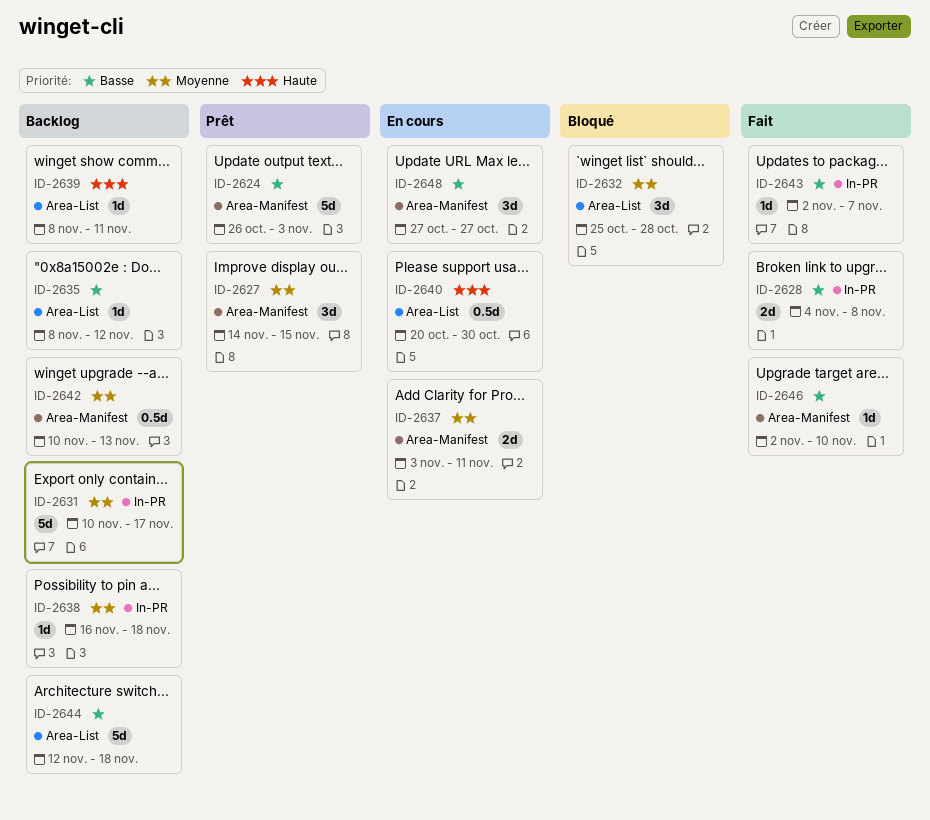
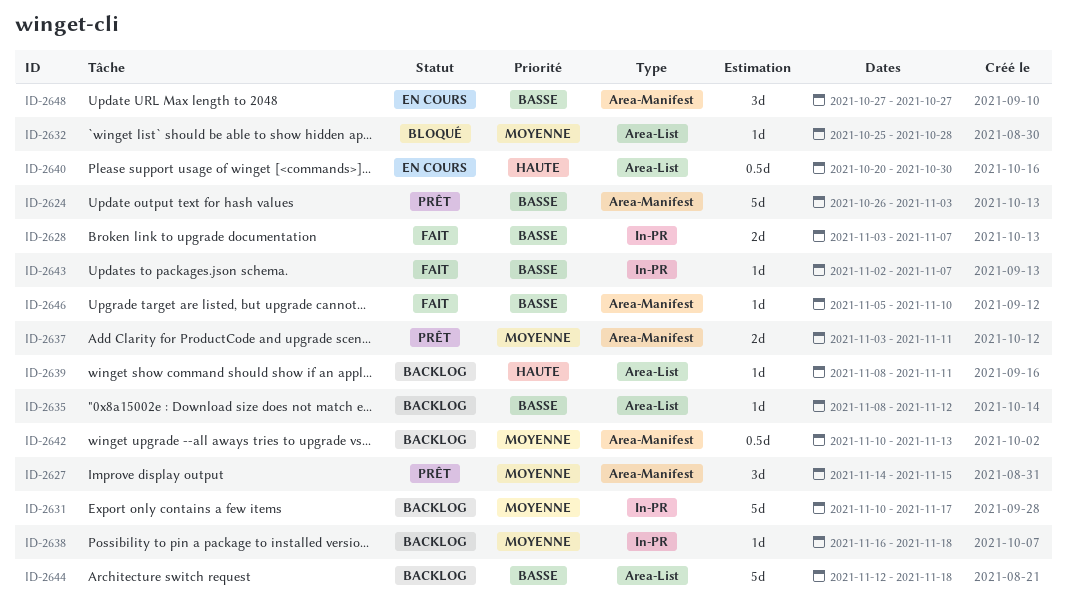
ID-2628, start: Nov 4 -> Nov 3
ID-2628, due: Nov 8 -> Nov 7
ID-2632, estimate: 3d -> 1d
ID-2637, status: En cours -> Prêt
ID-2646, start: Nov 2 -> Nov 5

